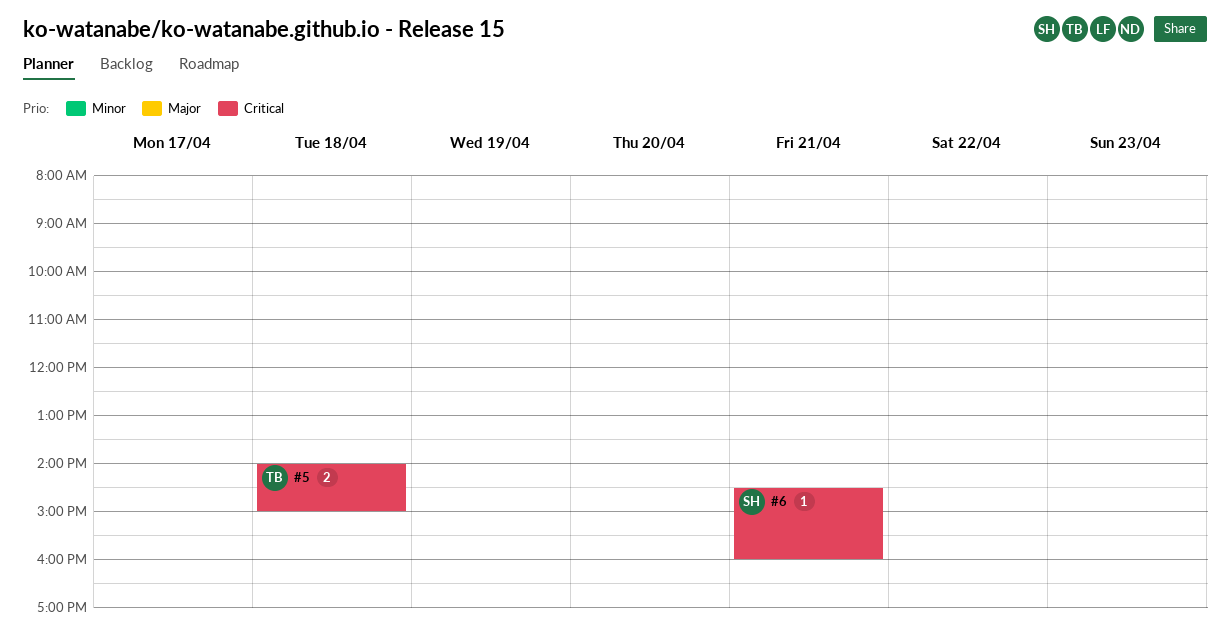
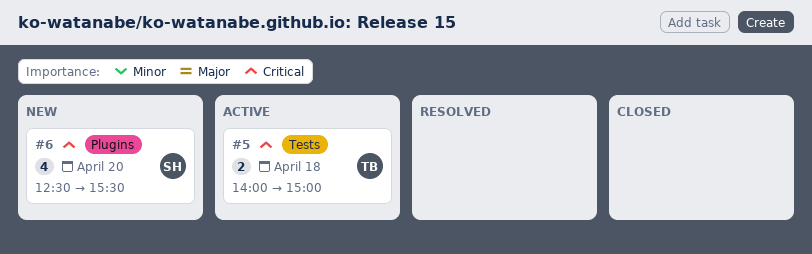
#6, estimate: 1 -> 4
#6, day: Apr 21 -> Apr 20
#6, begins: 14:30 -> 12:30
#6, ends: 16:00 -> 15:30

